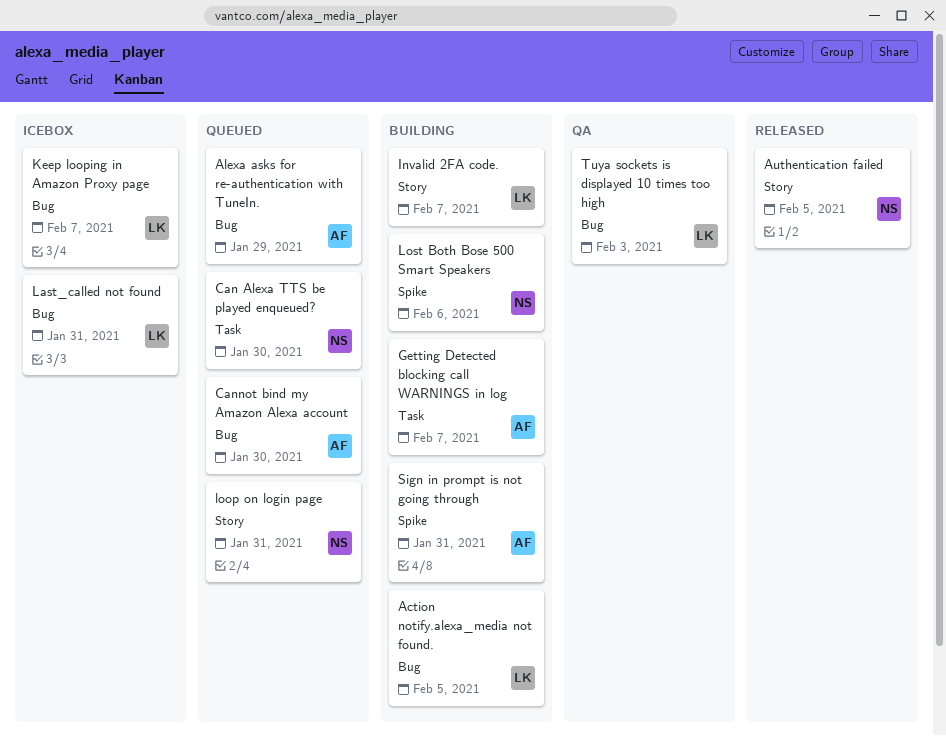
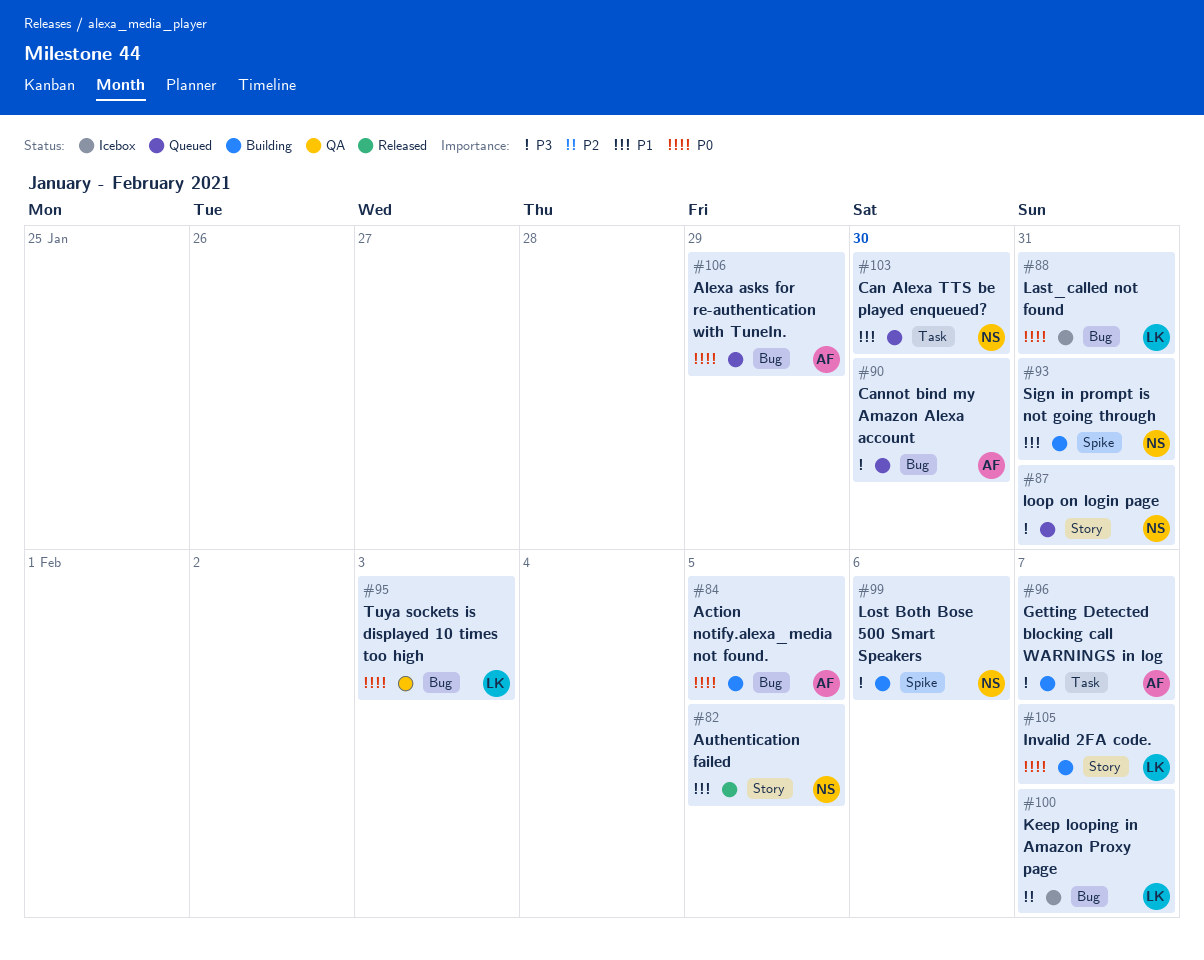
Action notify.alexa_media not found., owner: LK -> AF
Sign in prompt is not going through, owner: AF -> NS

